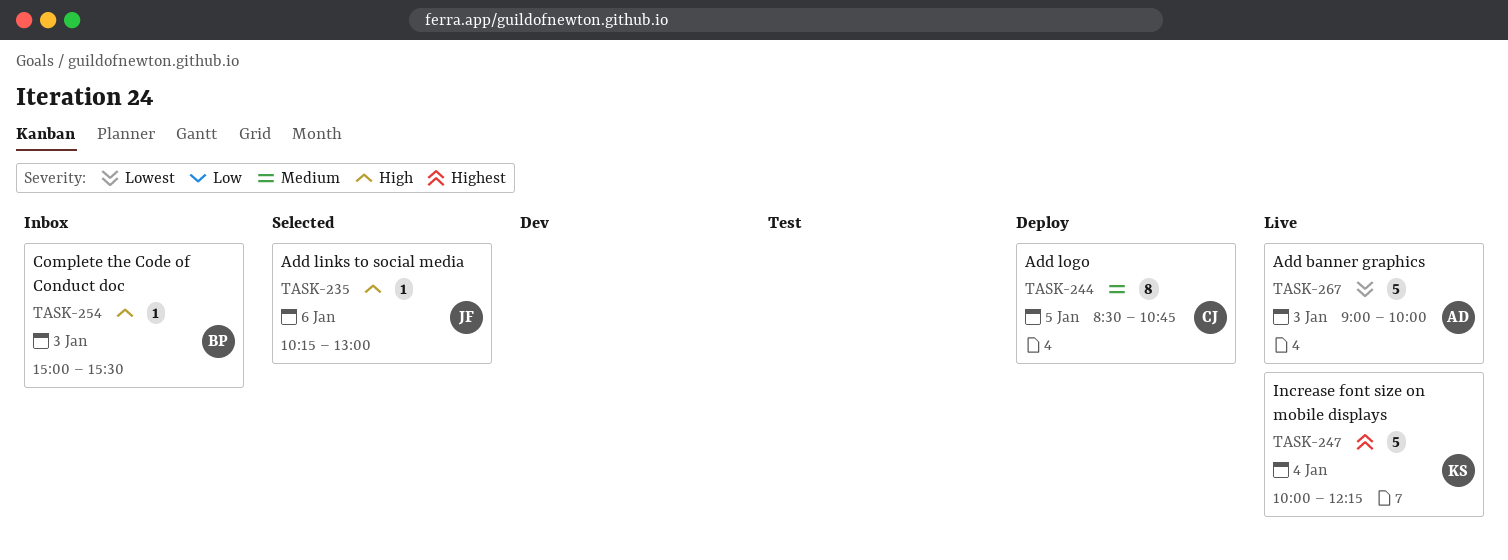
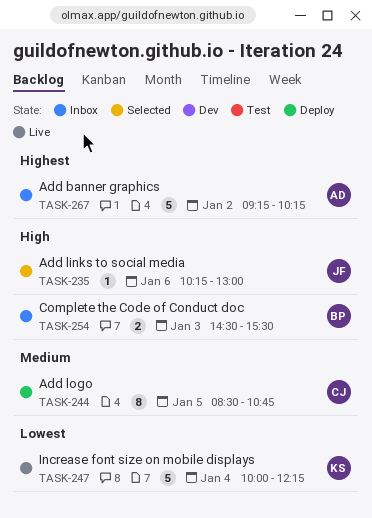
TASK-247, priority: Highest -> Lowest
TASK-254, estimate: 1 -> 2
TASK-254, begins: 15:00 -> 14:30
TASK-267, status: Live -> Inbox
TASK-267, priority: Lowest -> Highest
TASK-267, day: Jan 3 -> Jan 2
TASK-267, begins: 09:00 -> 09:15
TASK-267, ends: 10:00 -> 10:15

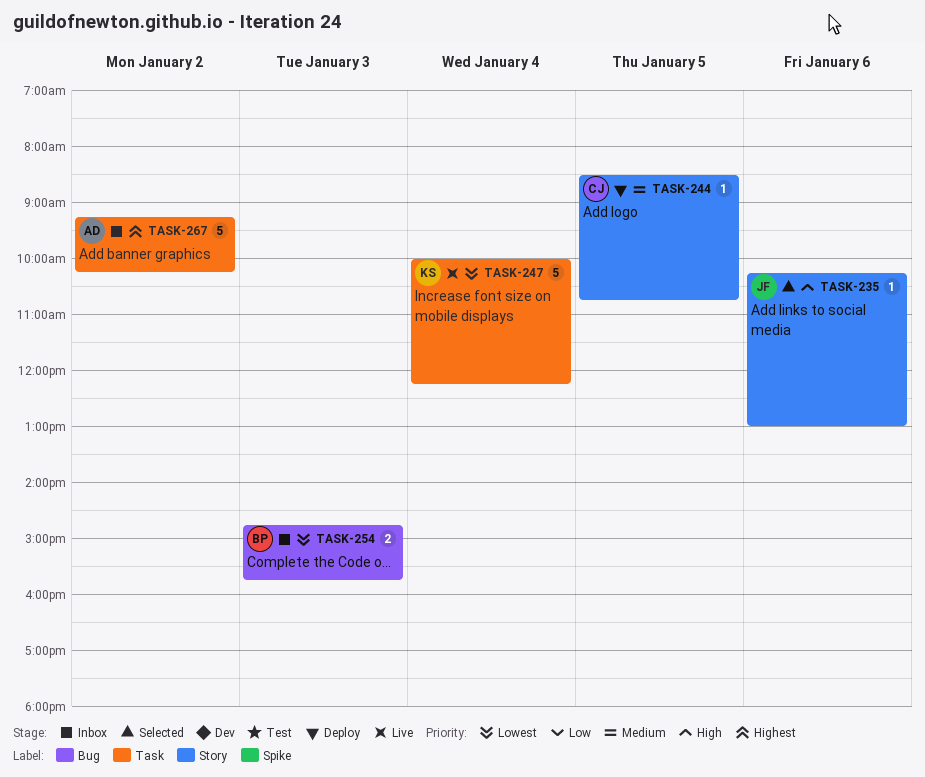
TASK-244, estimate: 8 -> 1
TASK-254, priority: High -> Lowest
TASK-254, begins: 14:30 -> 14:45
TASK-254, ends: 15:30 -> 15:45

